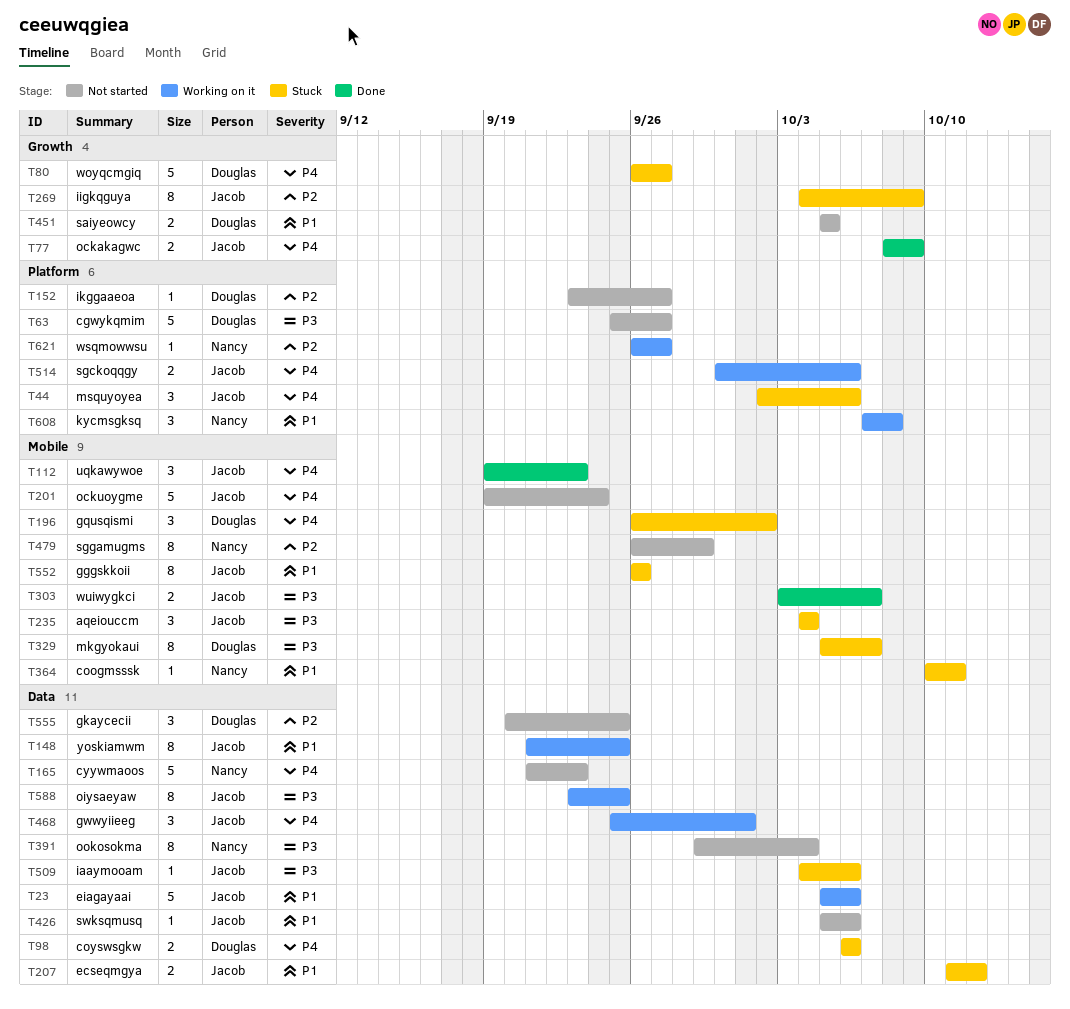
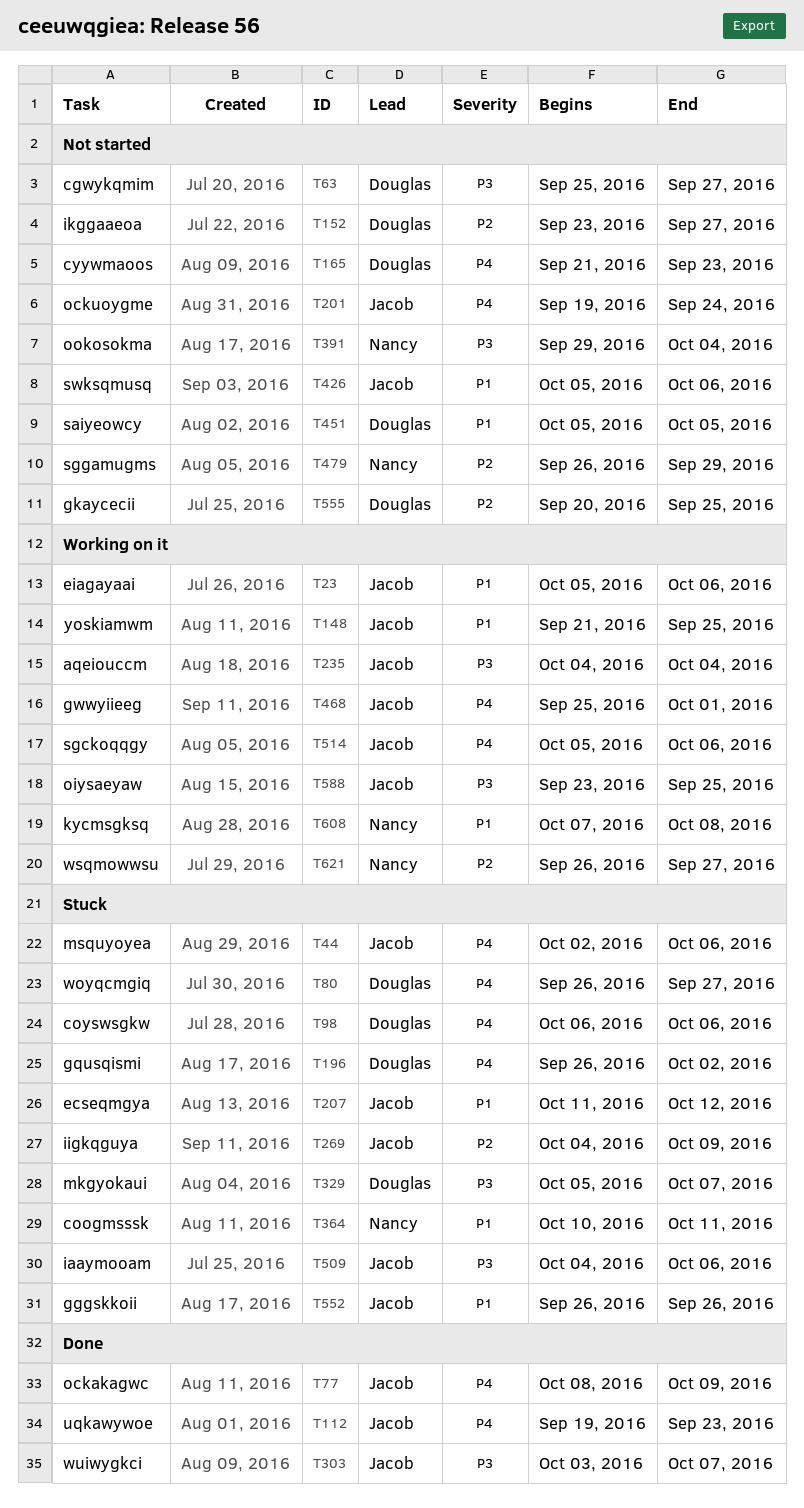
T165, owner: Nancy -> Douglas
T235, status: Stuck -> Working on it
T514, start: Sep 30 -> Oct 5

